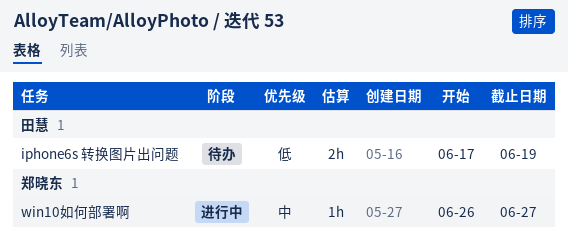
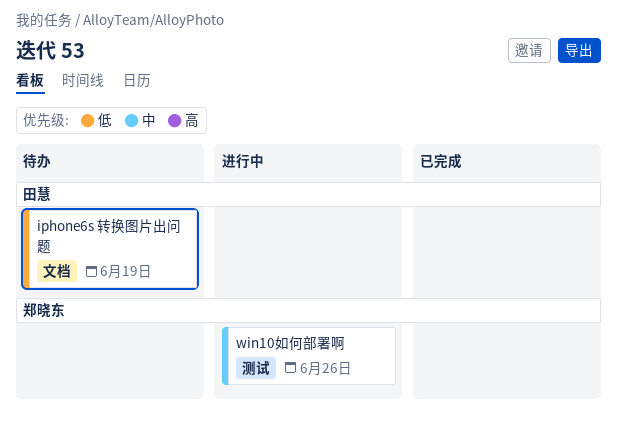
win10如何部署啊, due: Jun 27 -> Jun 26

